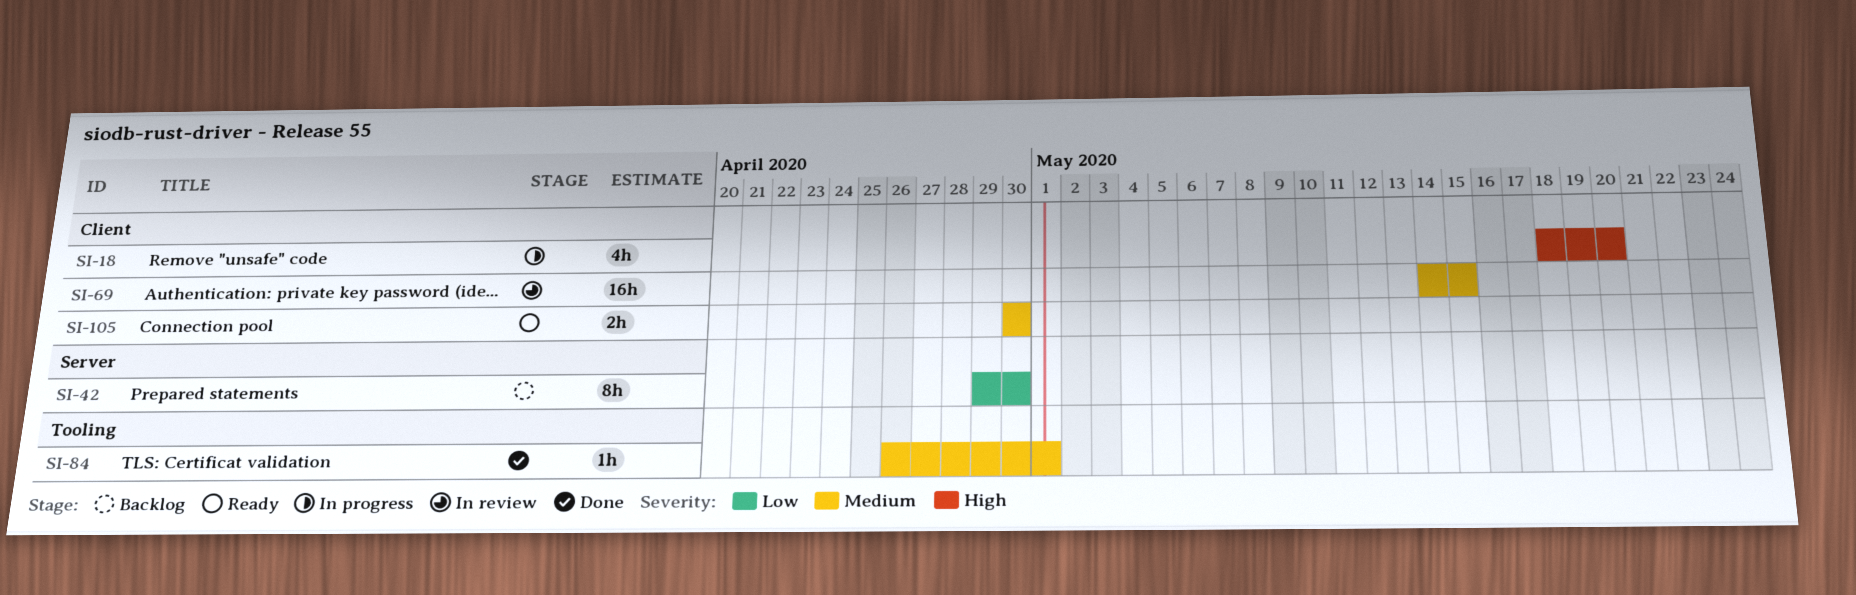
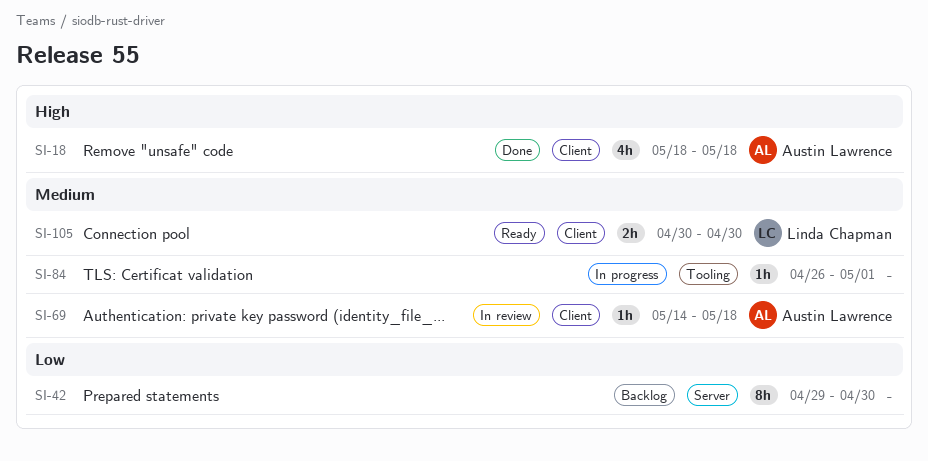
SI-18, status: In progress -> Done
SI-18, due: May 20 -> May 18
SI-69, estimate: 16h -> 1h
SI-69, due: May 15 -> May 18
SI-84, status: Done -> In progress

